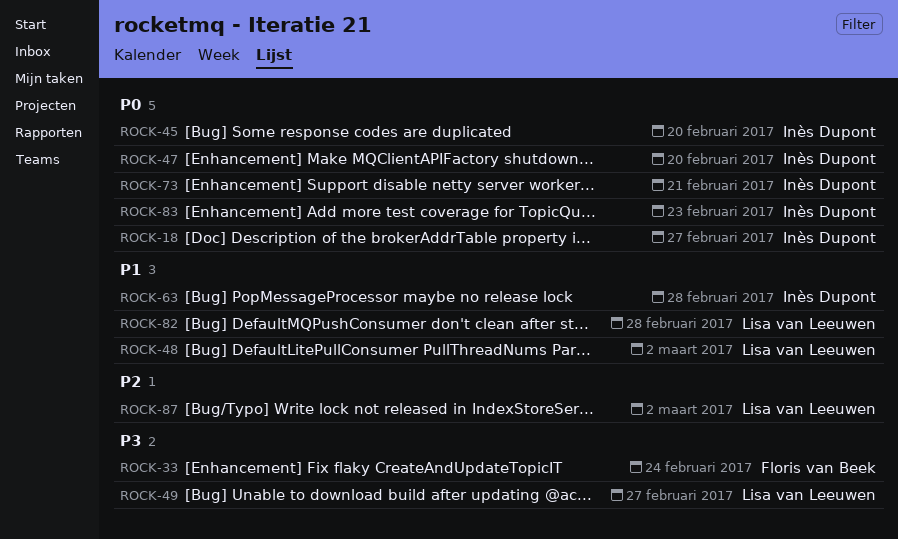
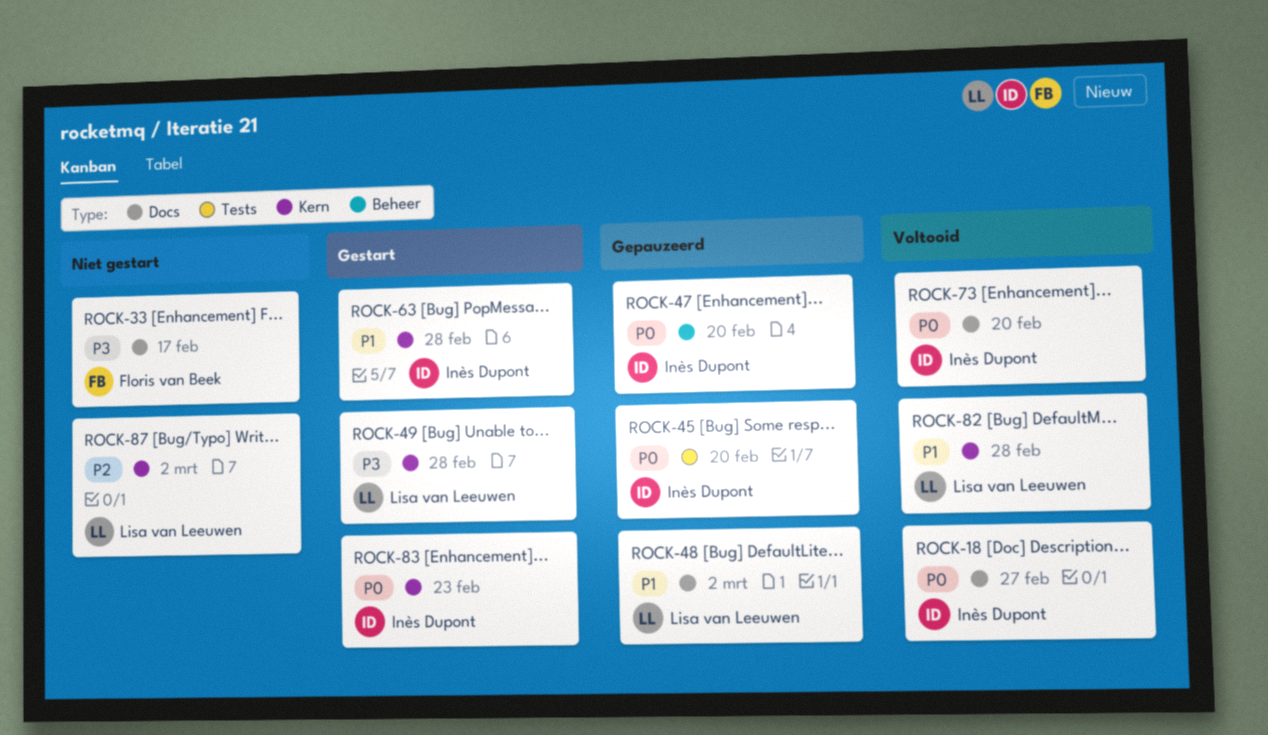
ROCK-33, due: Feb 24 -> Feb 17
ROCK-49, due: Feb 27 -> Feb 28
ROCK-73, due: Feb 21 -> Feb 20

